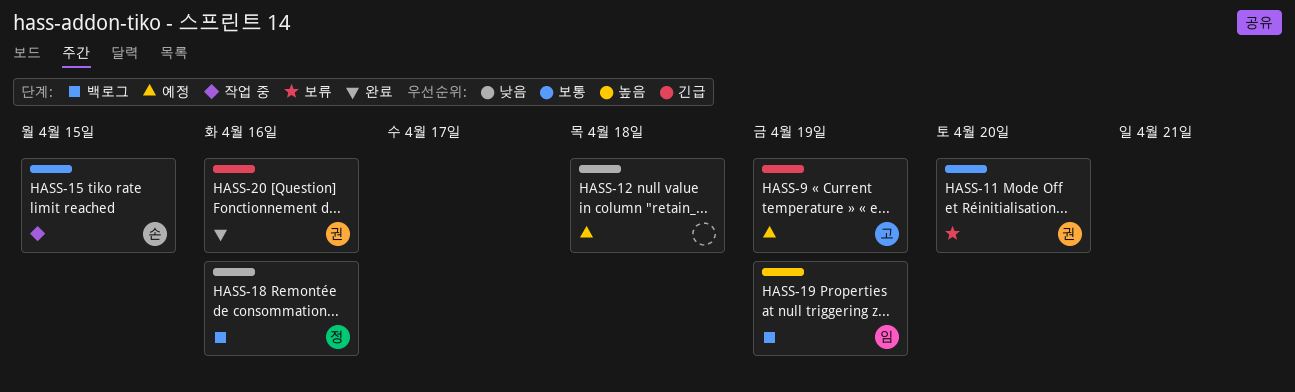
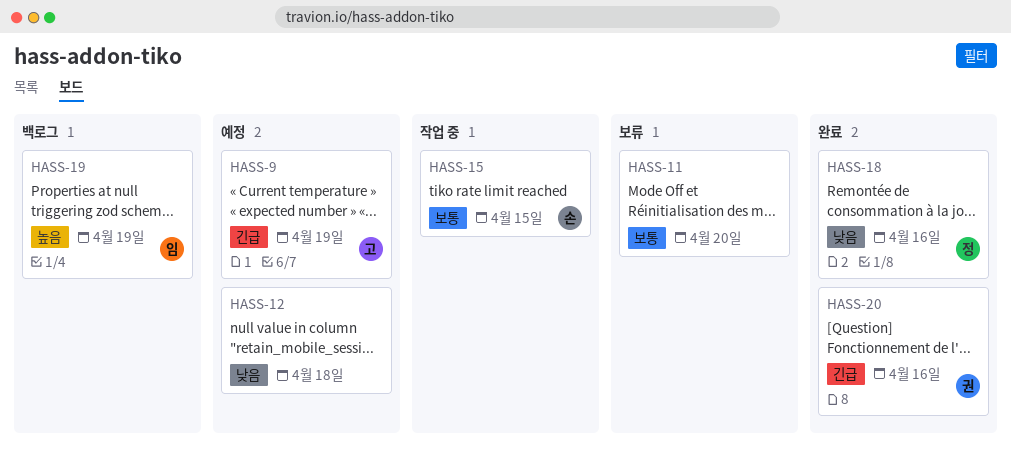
HASS-11, owner: 권 -> none
HASS-18, status: 백로그 -> 완료

